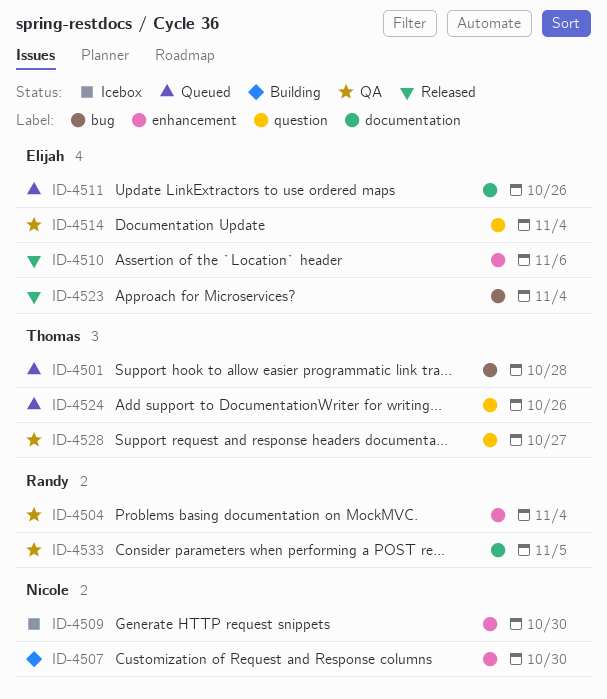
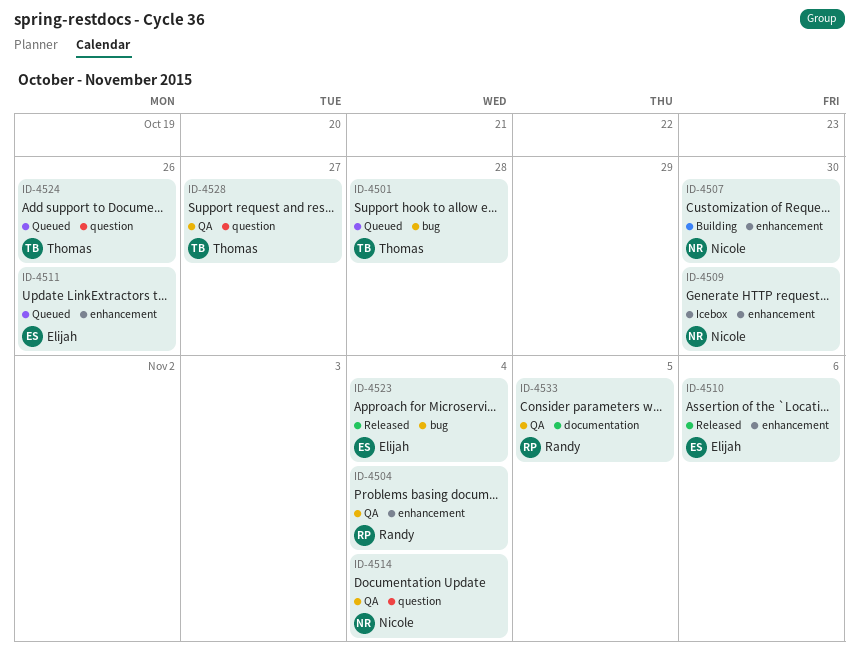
ID-4511, label: documentation -> enhancement
ID-4514, owner: Elijah -> Nicole

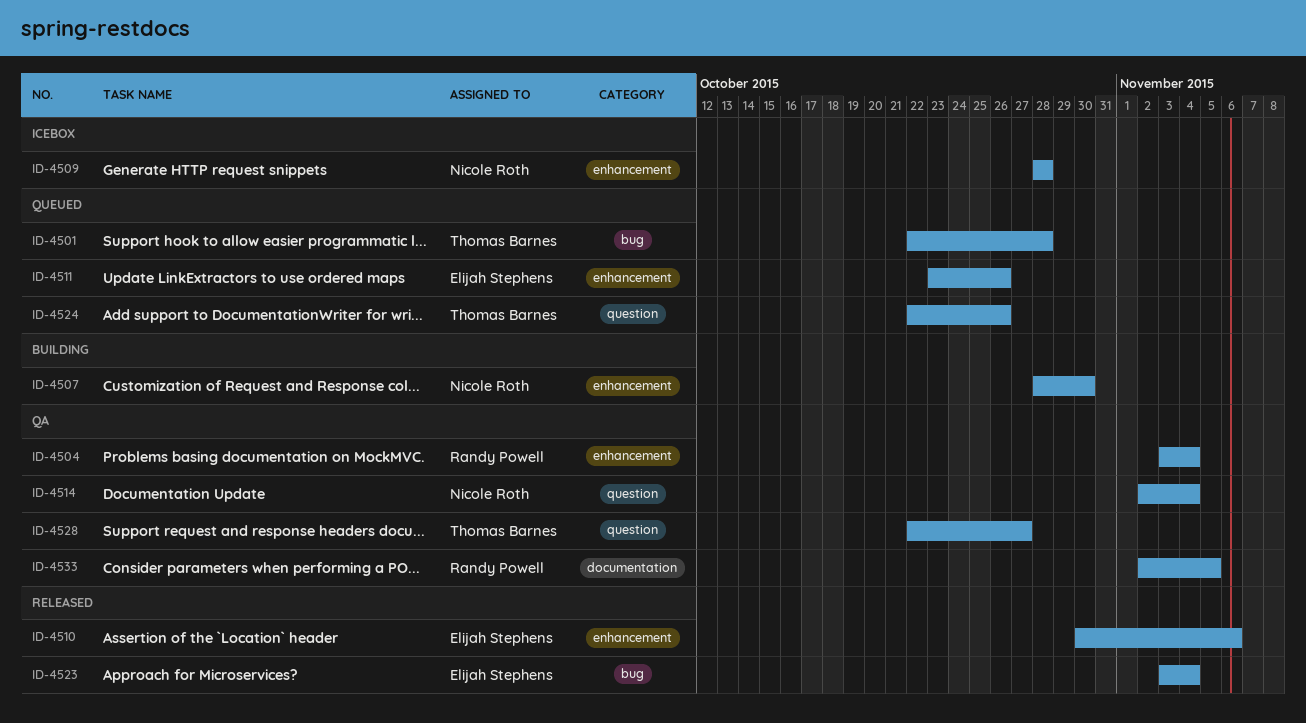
ID-4509, due: Oct 30 -> Oct 28

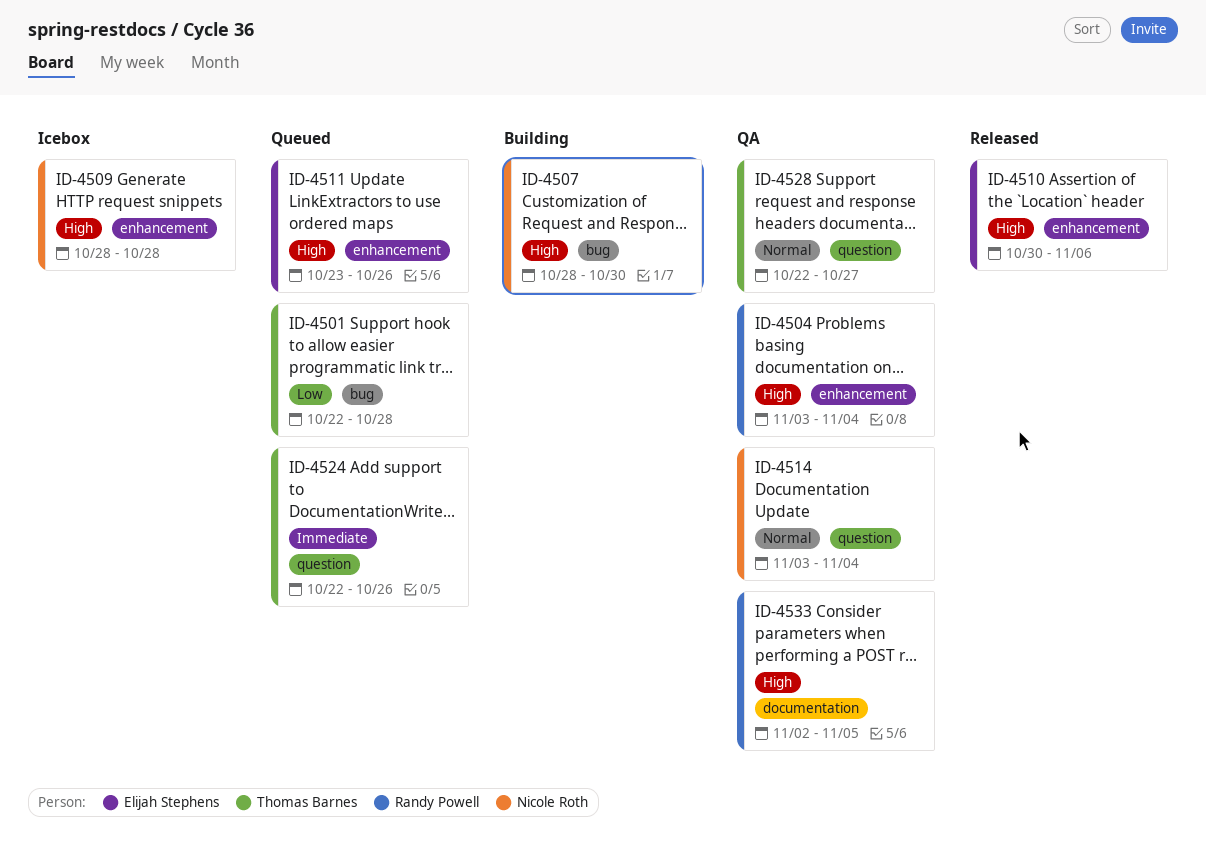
ID-4507, label: enhancement -> bug
ID-4514, start: Nov 2 -> Nov 3
ID-4523: present -> none

